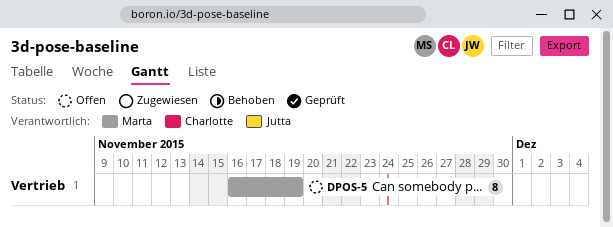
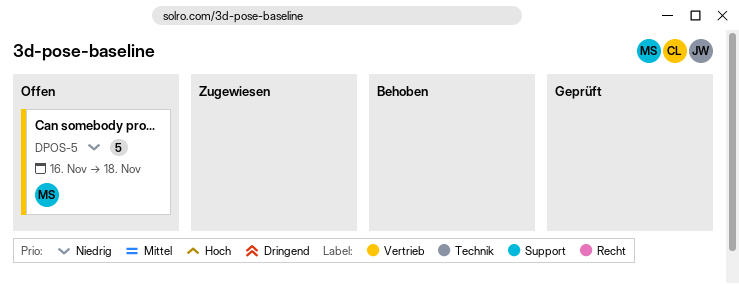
DPOS-5, estimate: 8 -> 5
DPOS-5, due: Nov 19 -> Nov 18

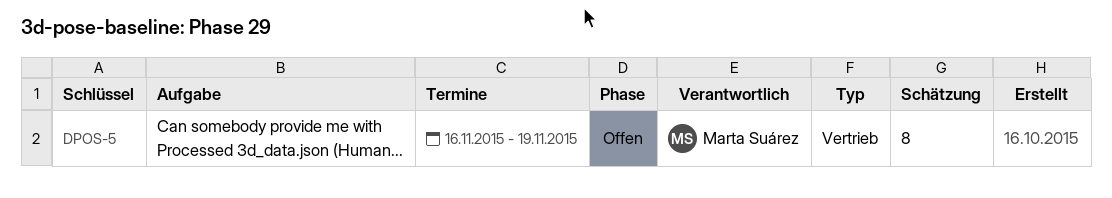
DPOS-5, estimate: 5 -> 8
DPOS-5, due: Nov 18 -> Nov 19

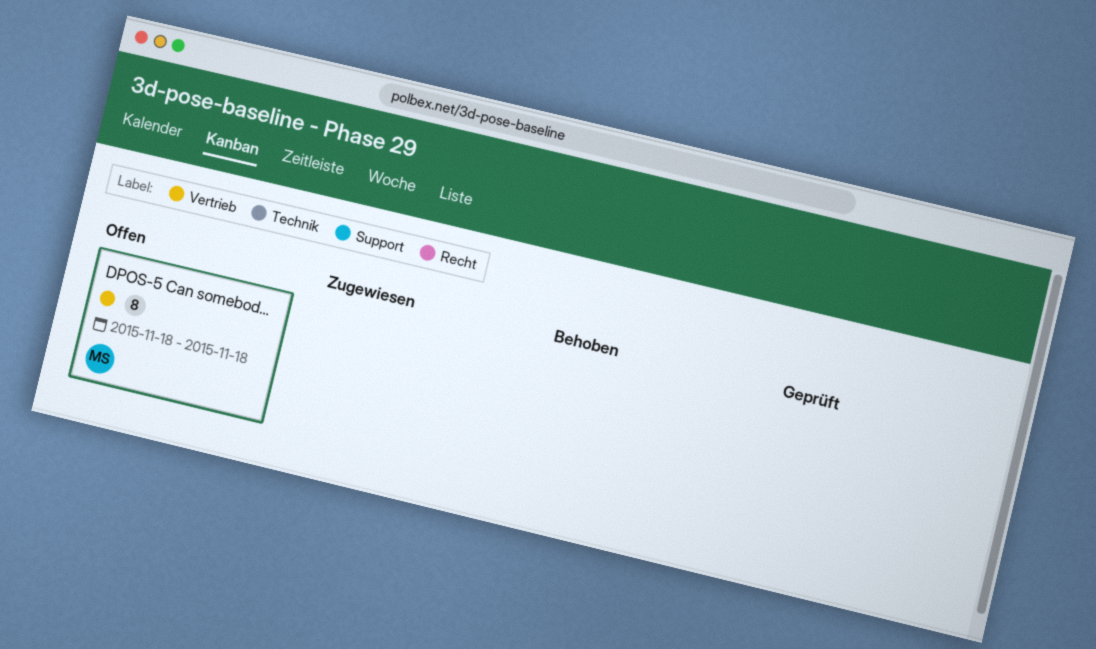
DPOS-5, start: Nov 16 -> Nov 18
DPOS-5, due: Nov 19 -> Nov 18

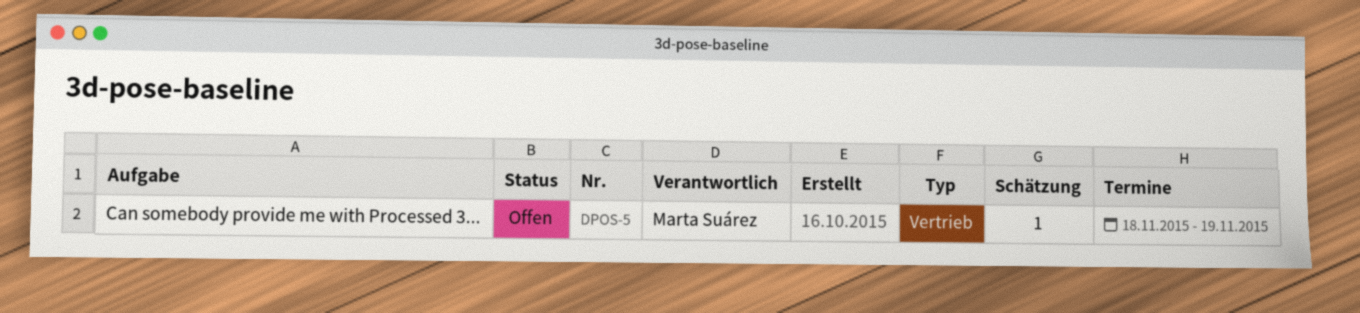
DPOS-5, estimate: 8 -> 1
DPOS-5, due: Nov 18 -> Nov 19

